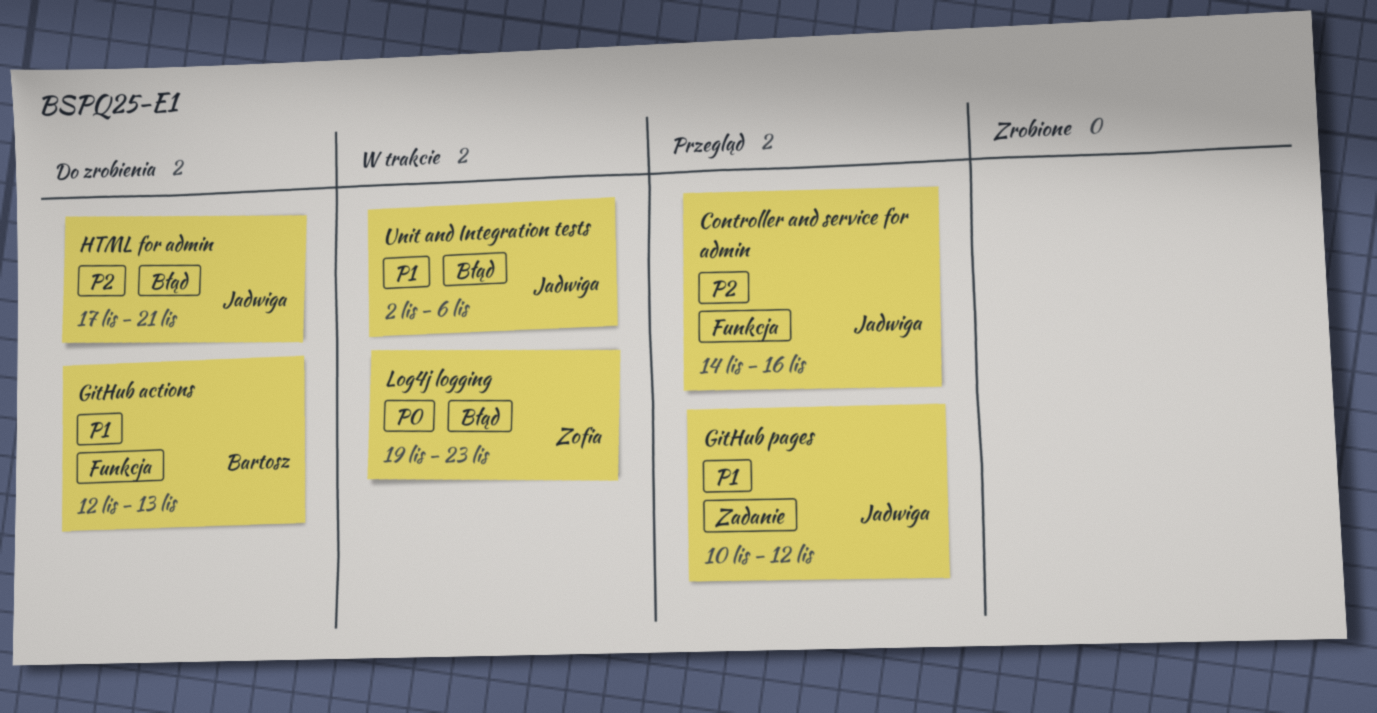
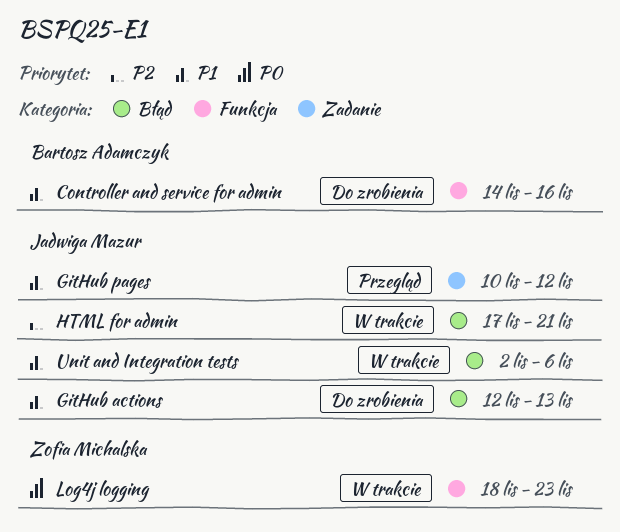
Controller and service for admin, status: Przegląd -> Do zrobienia
Controller and service for admin, owner: Jadwiga Mazur -> Bartosz Adamczyk
Controller and service for admin, priority: P2 -> P1
GitHub actions, owner: Bartosz Adamczyk -> Jadwiga Mazur
GitHub actions, label: Funkcja -> Błąd
HTML for admin, status: Do zrobienia -> W trakcie
Log4j logging, label: Błąd -> Funkcja
Log4j logging, start: Nov 19 -> Nov 18

